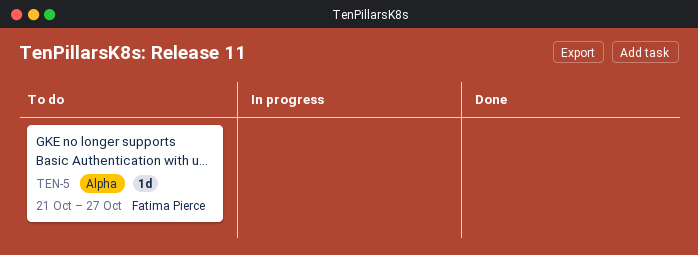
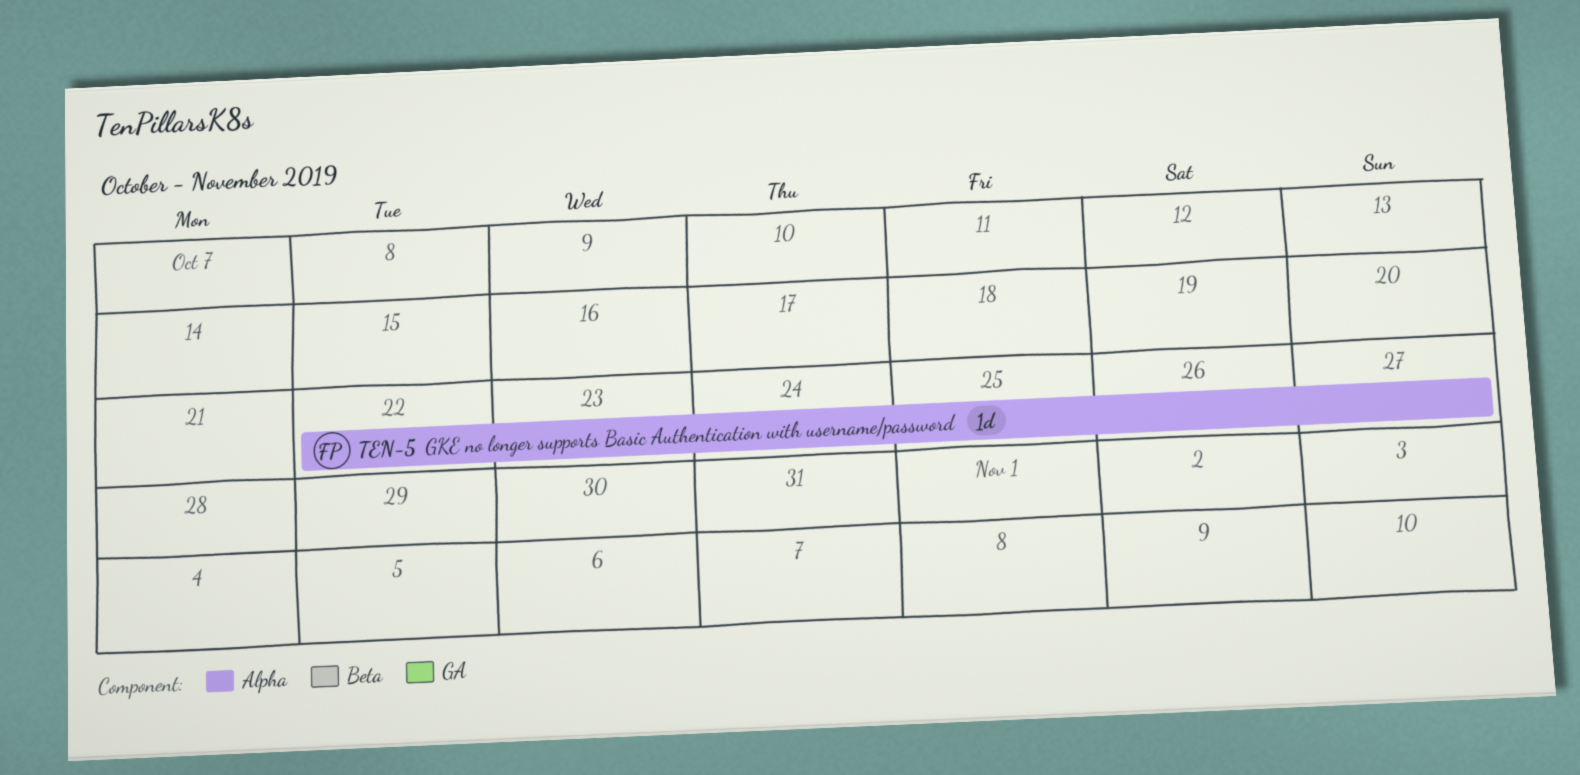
TEN-5, start: Oct 21 -> Oct 22

